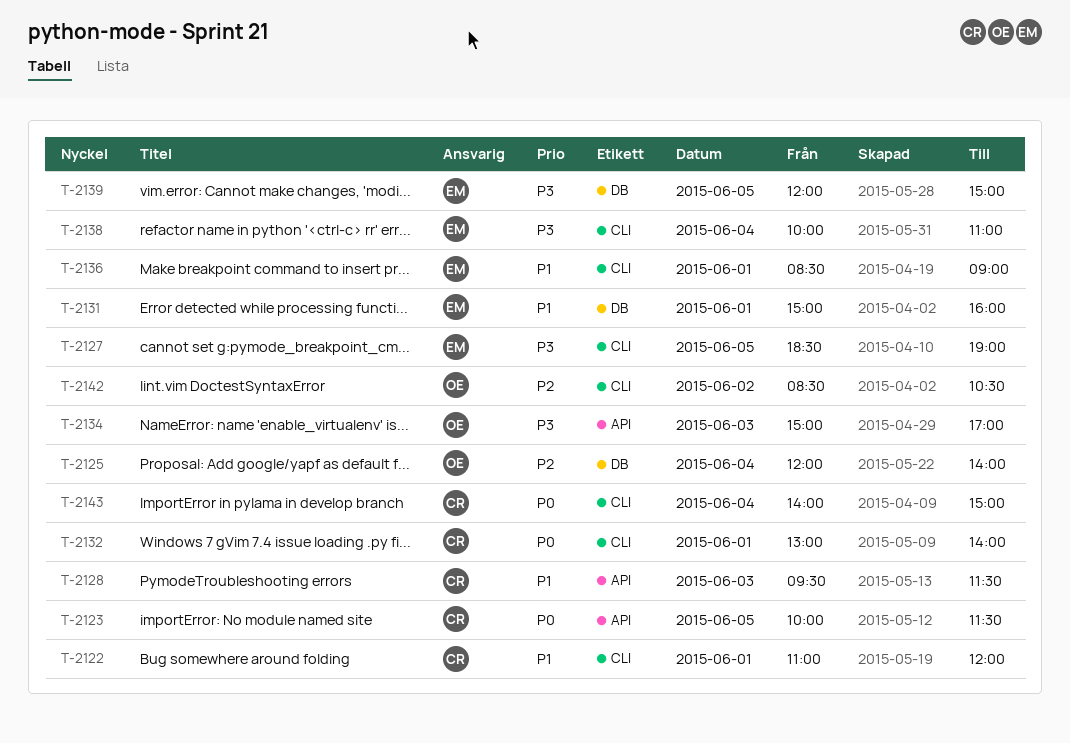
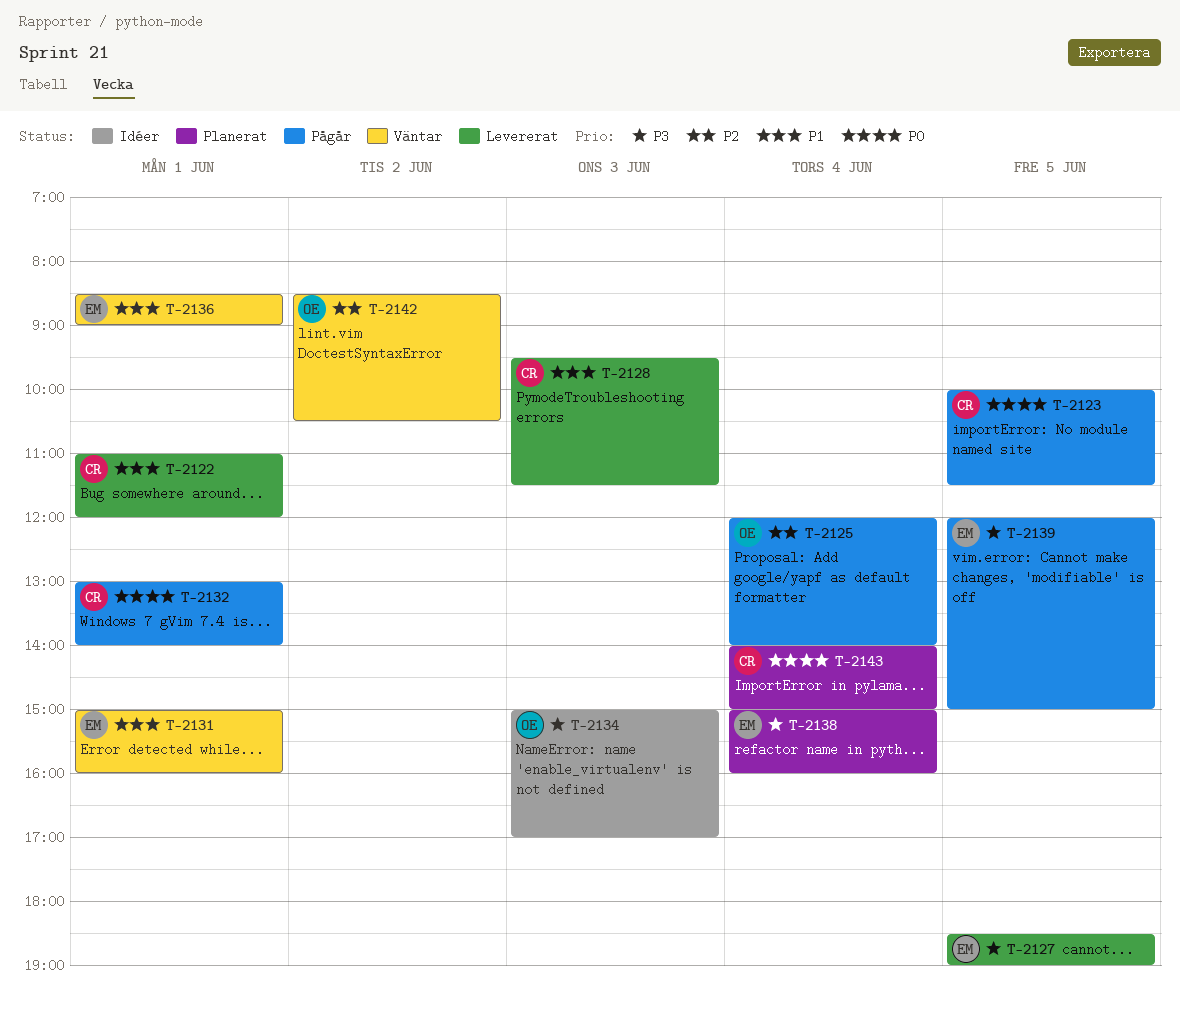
T-2138, begins: 10:00 -> 15:00
T-2138, ends: 11:00 -> 16:00

